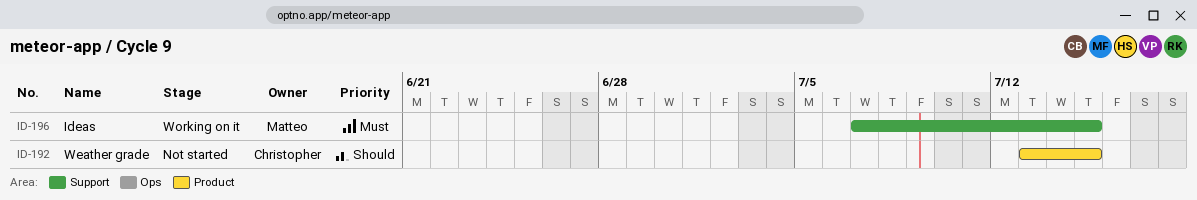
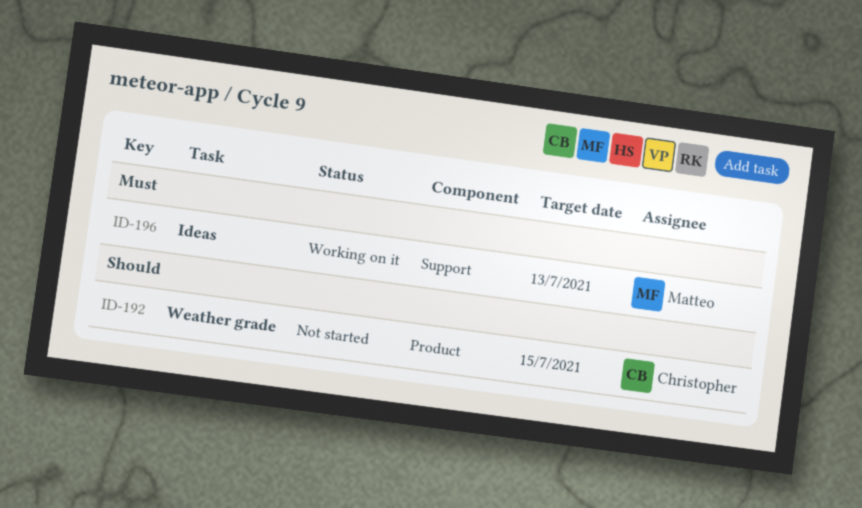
ID-196, due: Jul 15 -> Jul 13

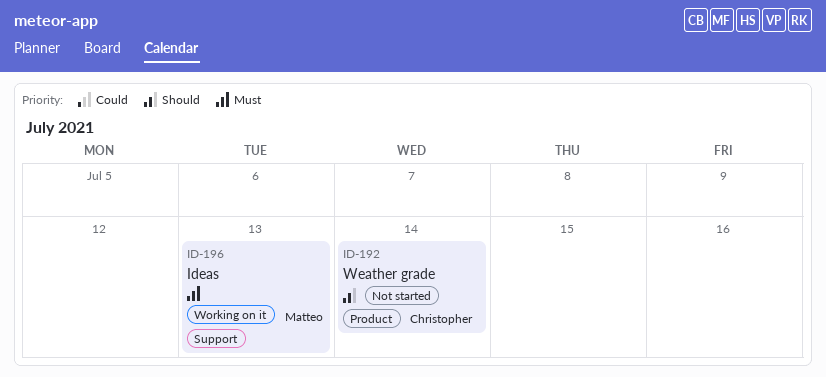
ID-192, due: Jul 15 -> Jul 14

